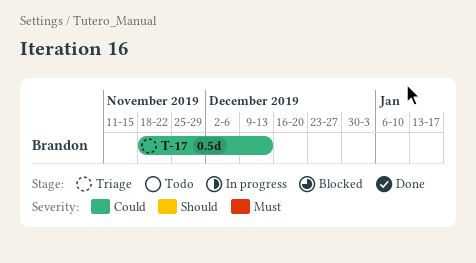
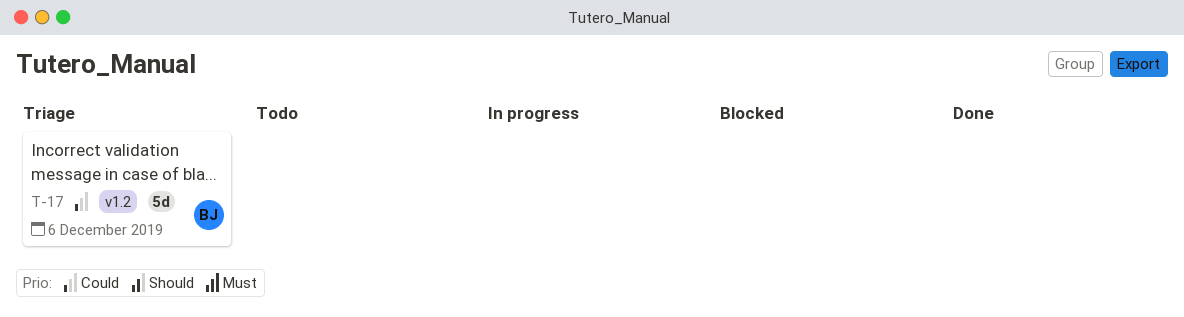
T-17, estimate: 0.5d -> 5d
T-17, due: Dec 13 -> Dec 6

